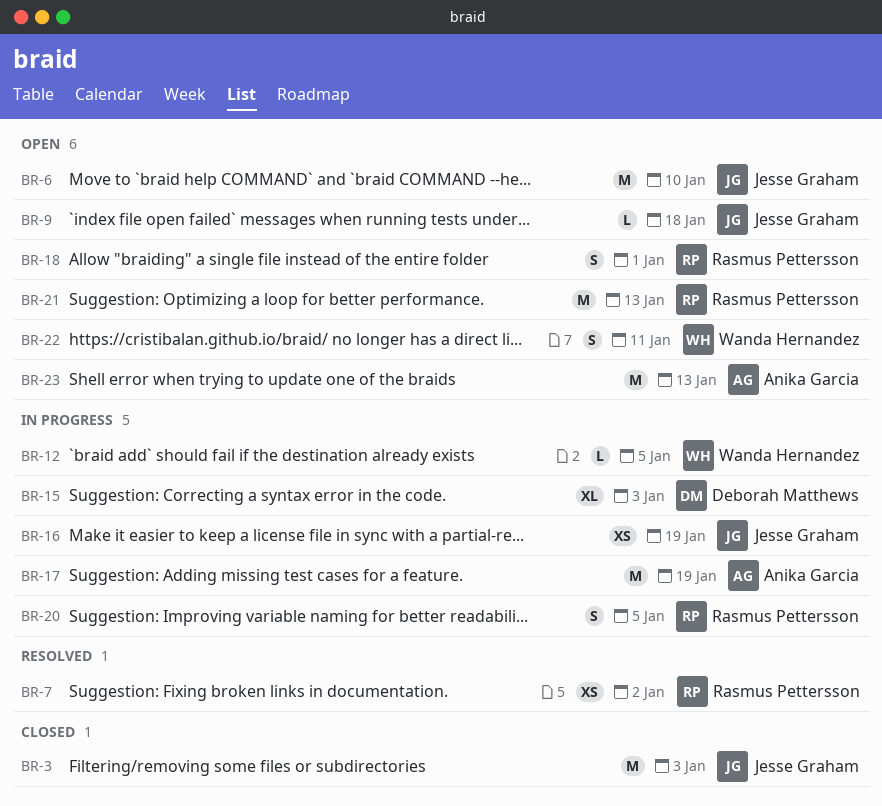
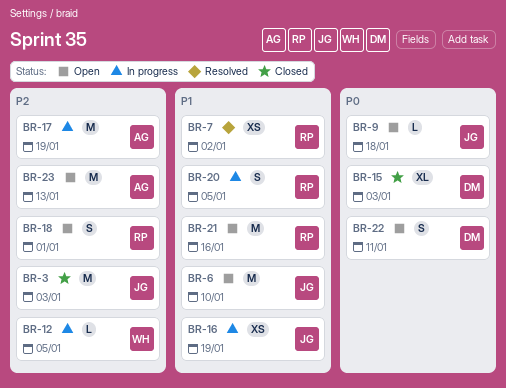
BR-15, status: In progress -> Closed
BR-21, due: Jan 13 -> Jan 16
BR-22, owner: Wanda Hernandez -> Deborah Matthews

